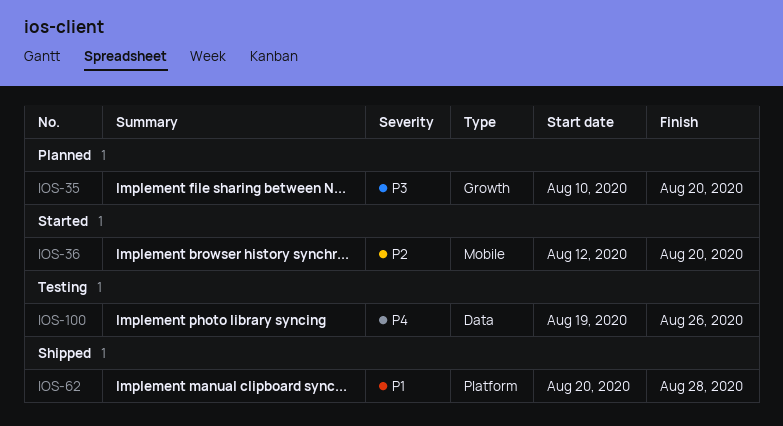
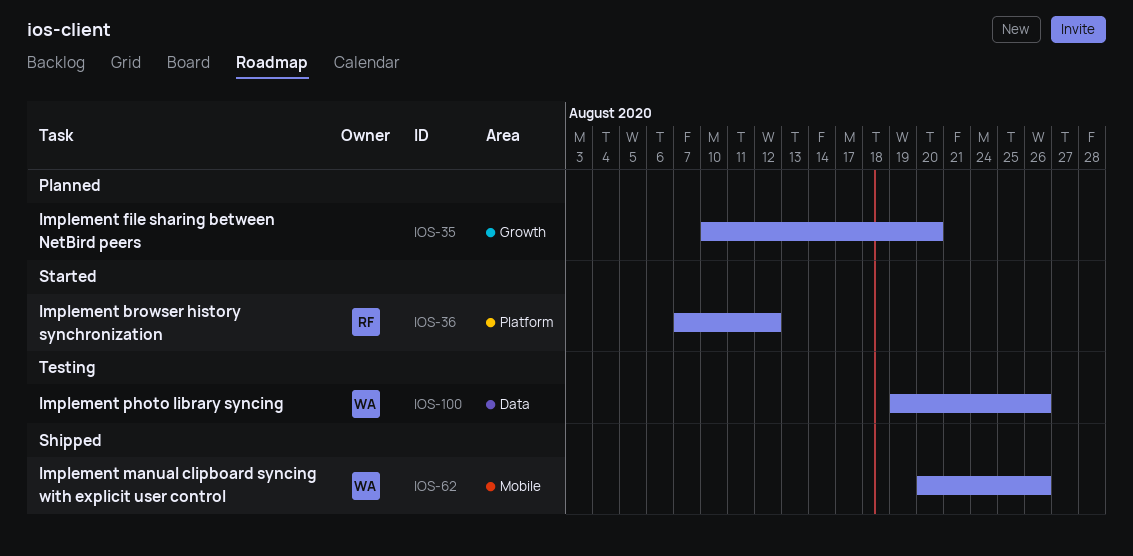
IOS-36, label: Mobile -> Platform
IOS-36, start: Aug 12 -> Aug 7
IOS-36, due: Aug 20 -> Aug 12
IOS-62, label: Platform -> Mobile
IOS-62, due: Aug 28 -> Aug 26

